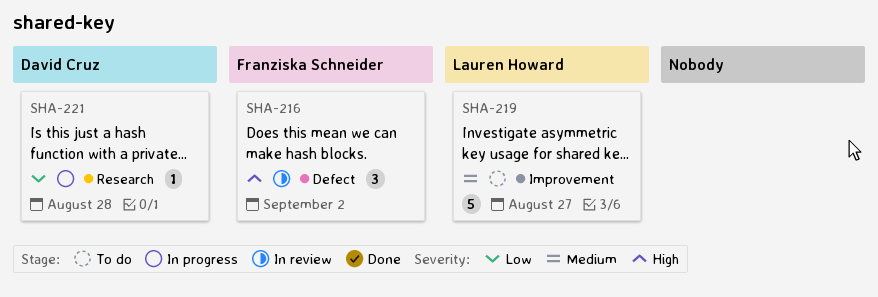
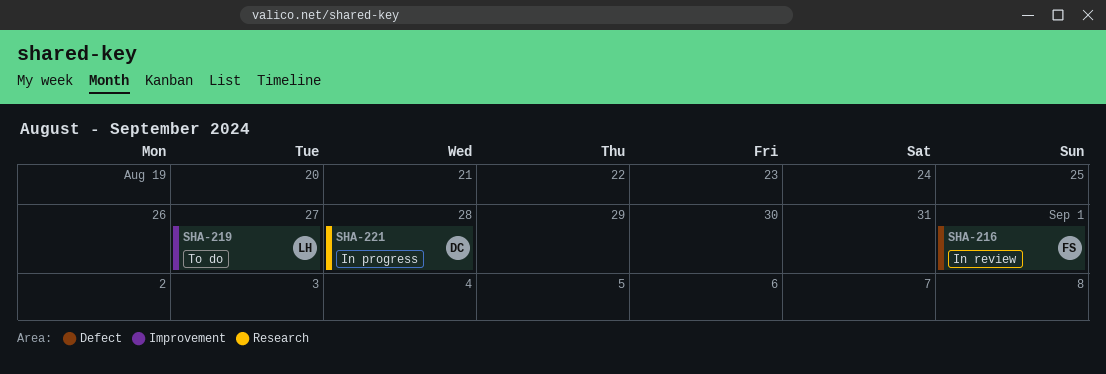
SHA-216, due: Sep 2 -> Sep 1

